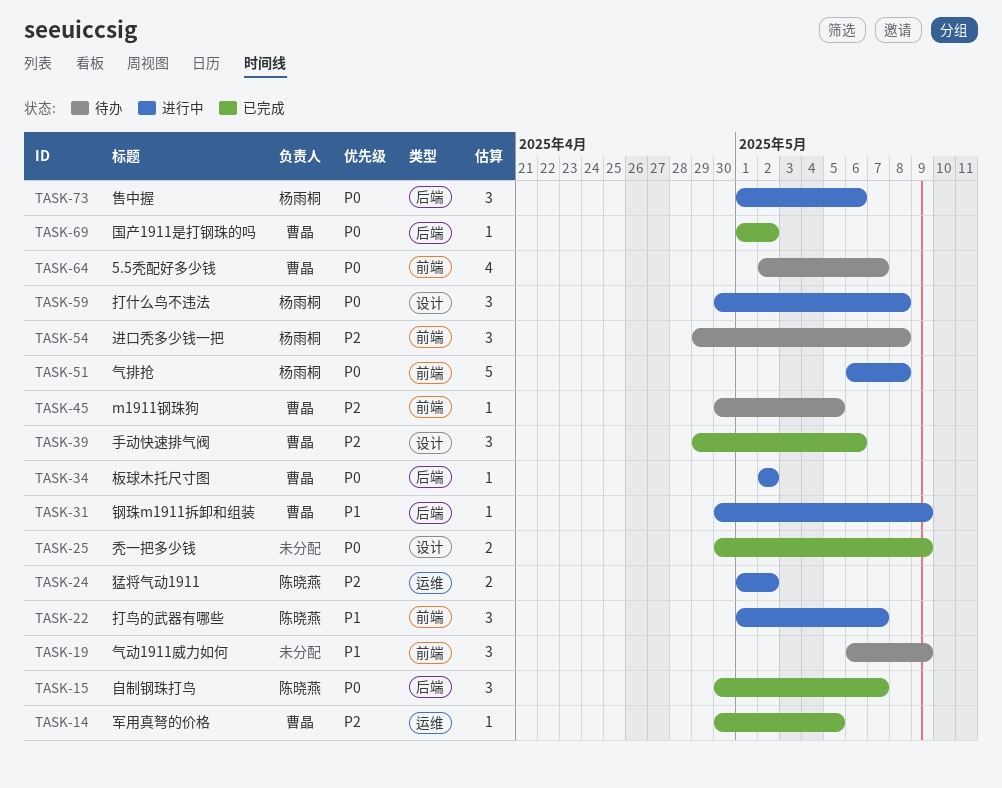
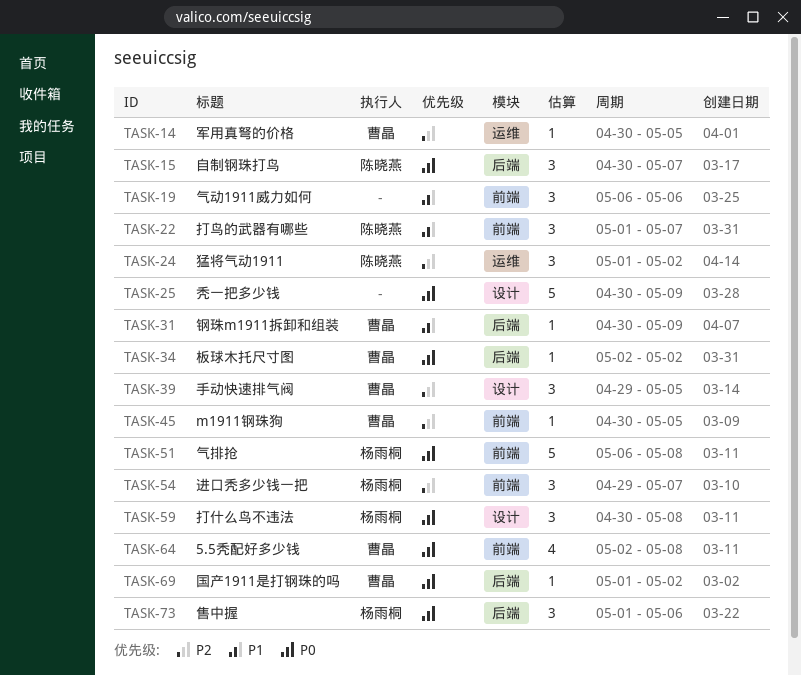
TASK-19, due: May 9 -> May 6
TASK-24, estimate: 2 -> 3
TASK-25, estimate: 2 -> 5
TASK-39, due: May 6 -> May 5
TASK-54, due: May 8 -> May 7
TASK-64, due: May 7 -> May 8

